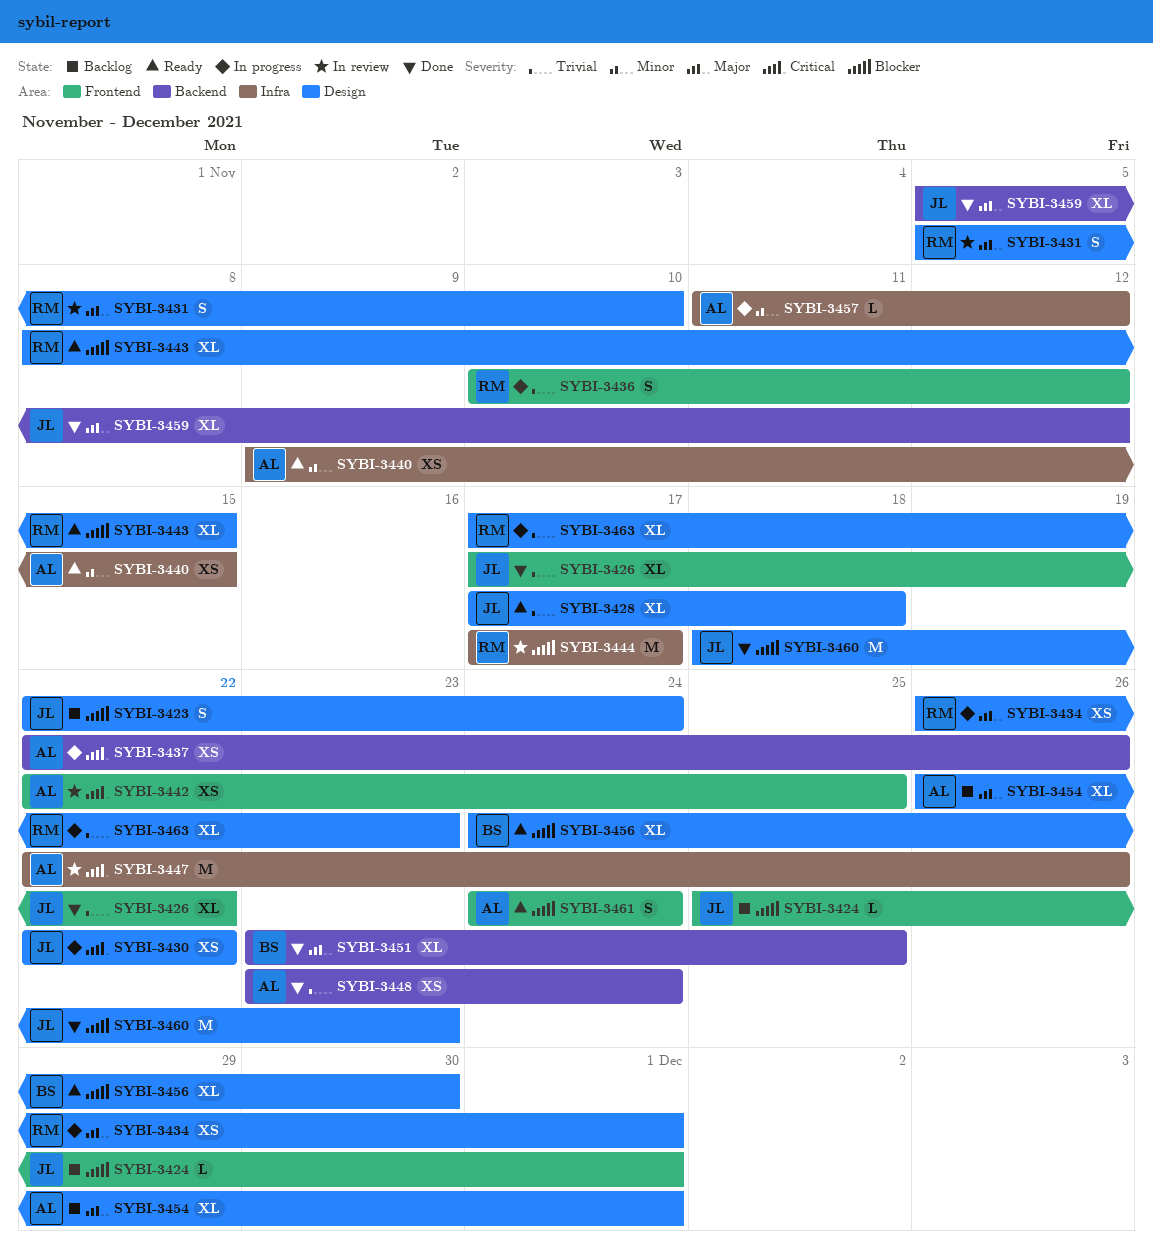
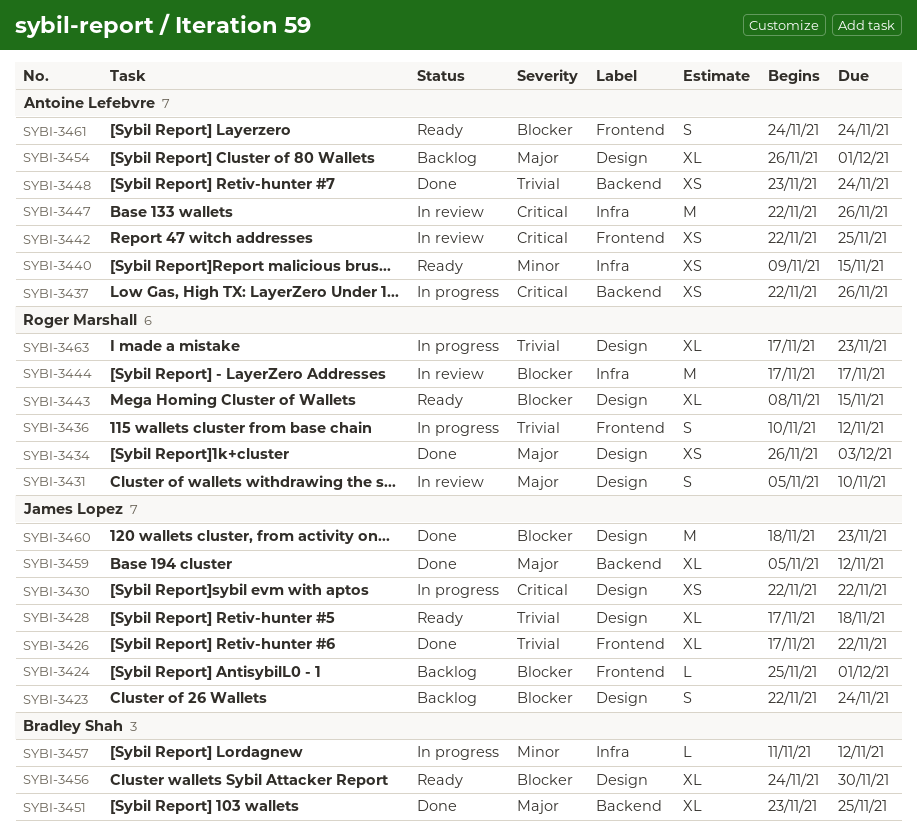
SYBI-3434, status: In progress -> Done
SYBI-3434, due: Dec 1 -> Dec 3
SYBI-3457, owner: Antoine Lefebvre -> Bradley Shah

